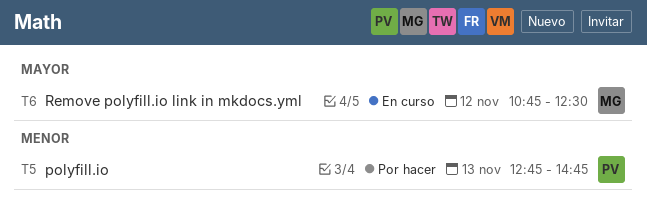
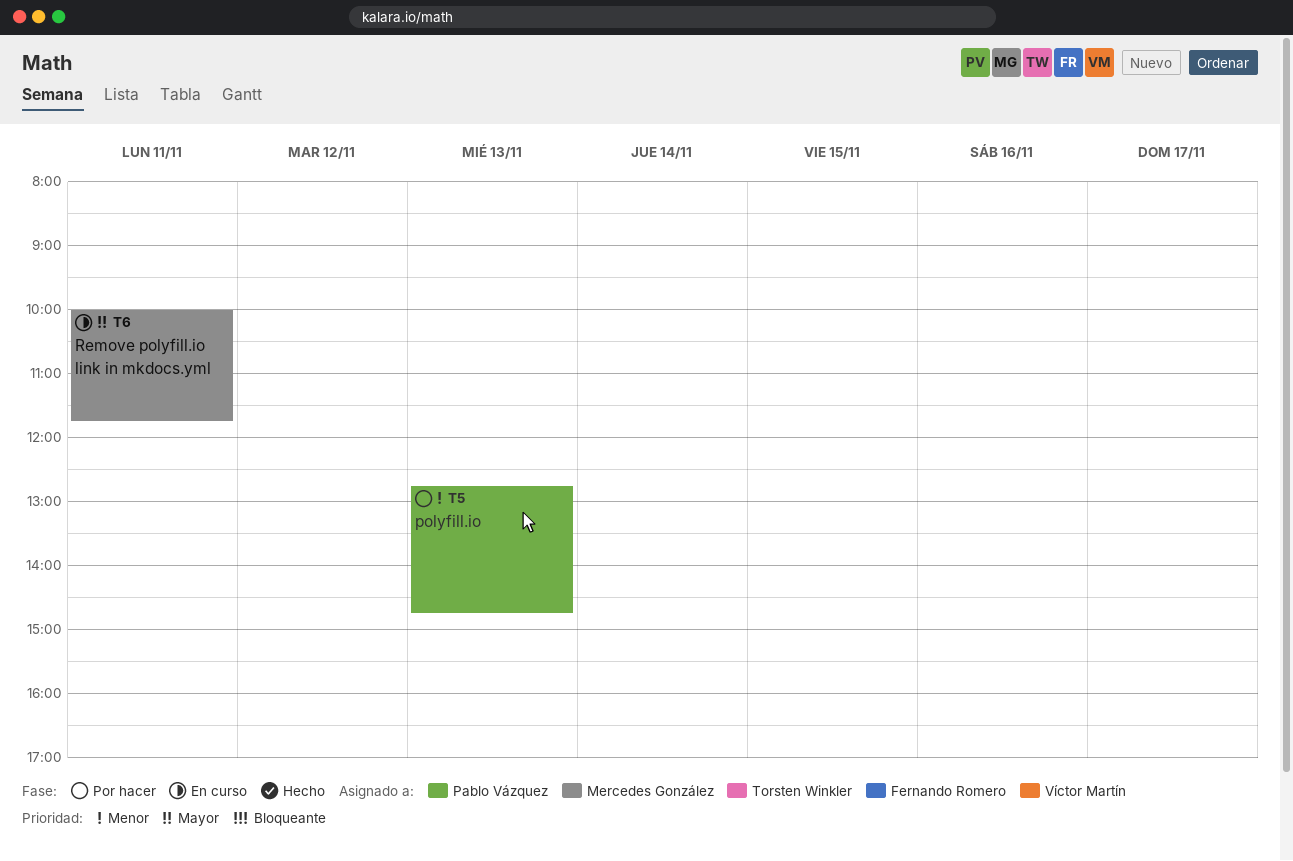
T6, day: Nov 12 -> Nov 11
T6, begins: 10:45 -> 10:00
T6, ends: 12:30 -> 11:45

